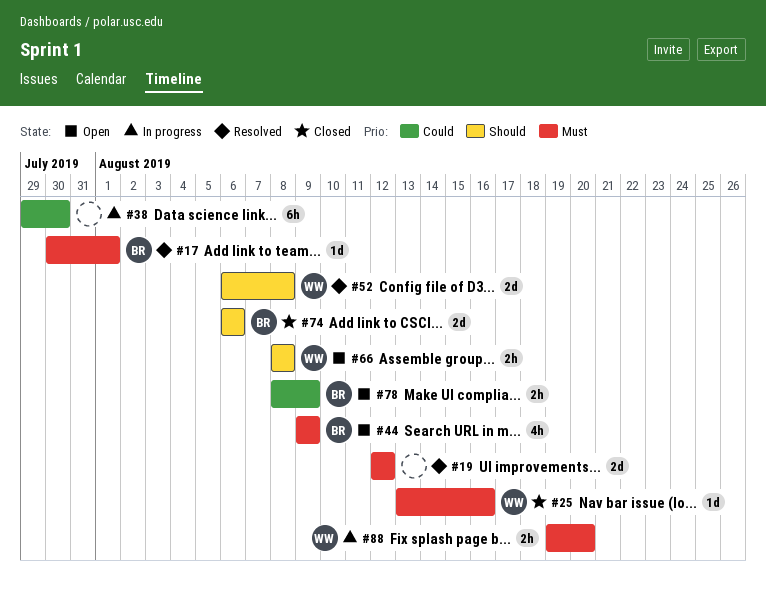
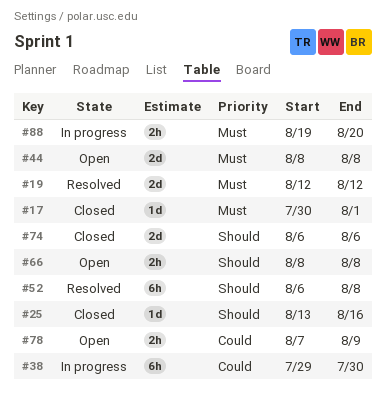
#17, status: Resolved -> Closed
#25, priority: Must -> Should
#44, estimate: 4h -> 2d
#44, start: Aug 9 -> Aug 8
#44, due: Aug 9 -> Aug 8
#52, estimate: 2d -> 6h
#78, start: Aug 8 -> Aug 7

